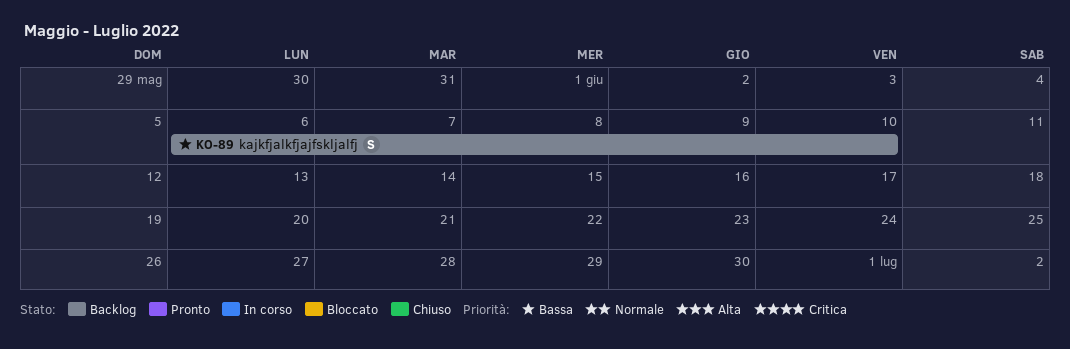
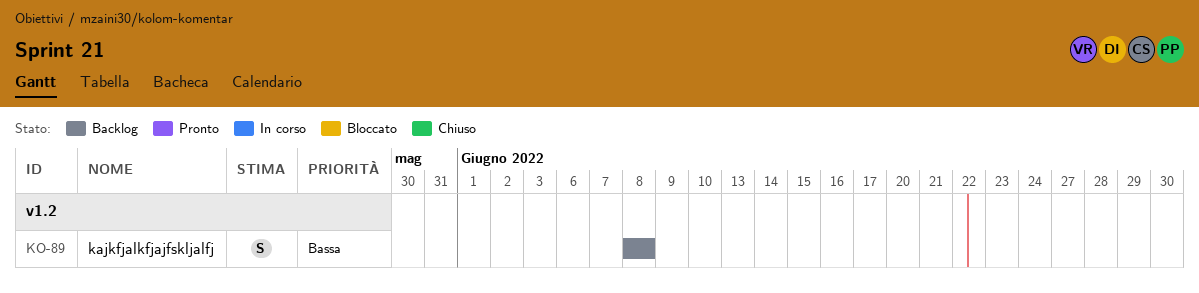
KO-89, start: Jun 6 -> Jun 8
KO-89, due: Jun 10 -> Jun 8

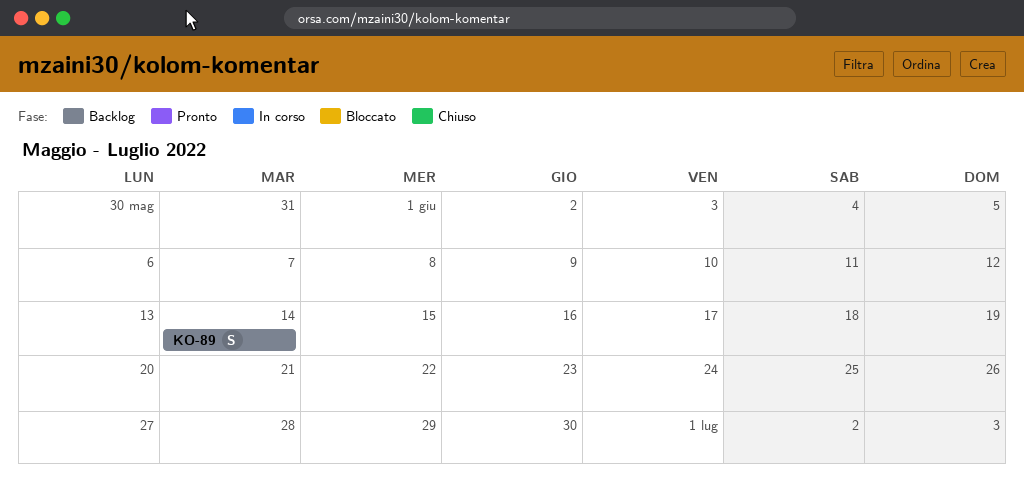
KO-89, start: Jun 8 -> Jun 14
KO-89, due: Jun 8 -> Jun 14

